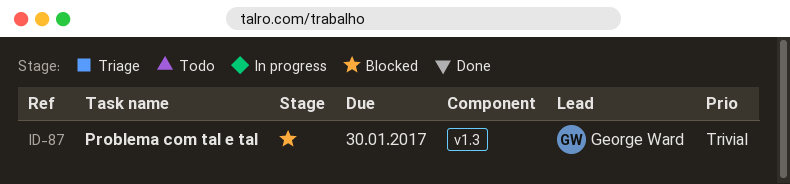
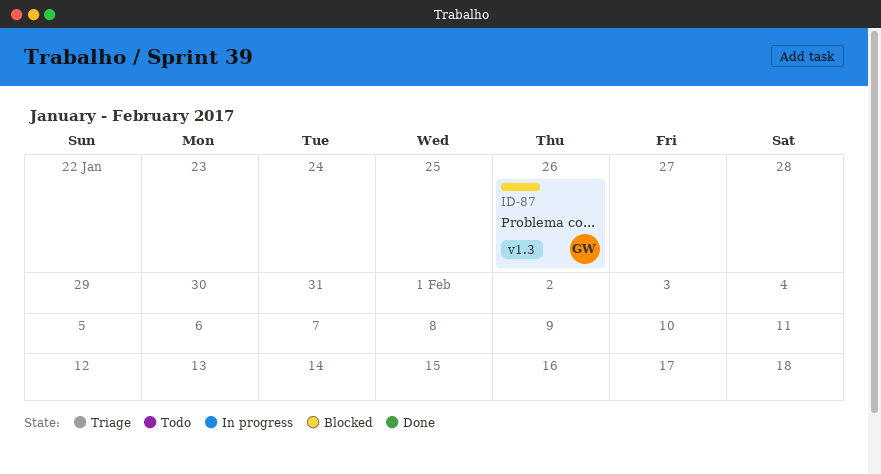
ID-87, due: Jan 30 -> Jan 26

